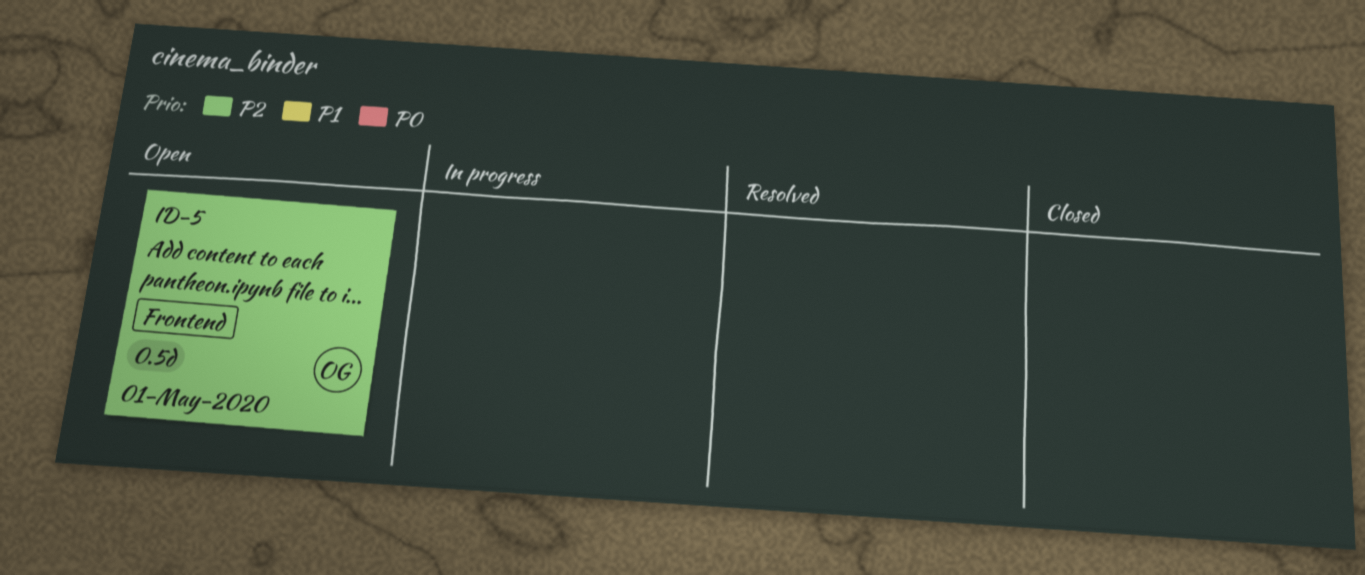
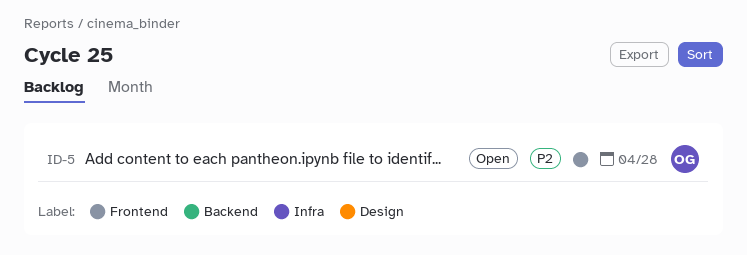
ID-5, due: May 1 -> Apr 28

